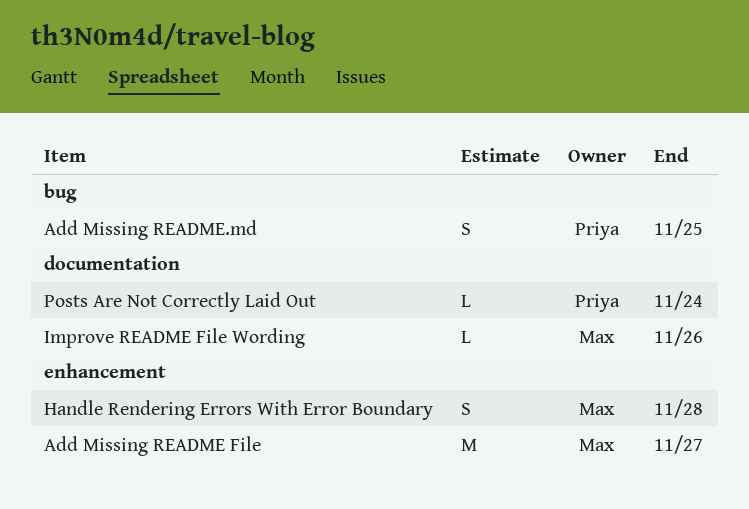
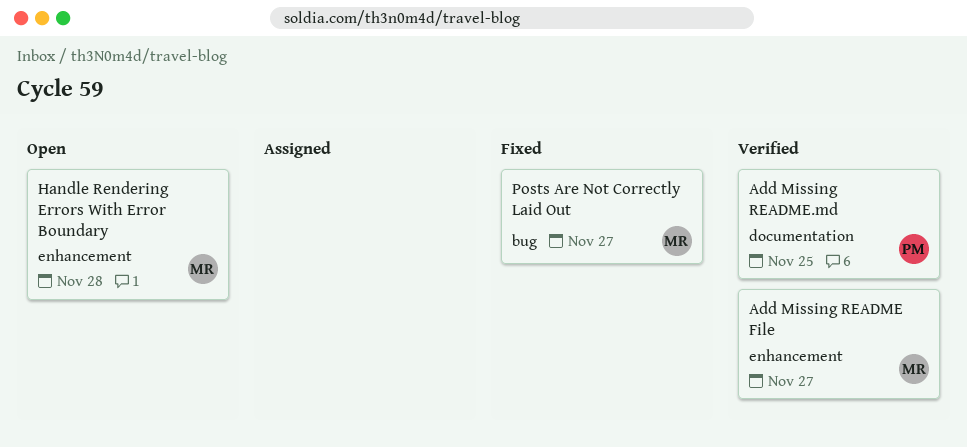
Add Missing README.md, label: bug -> documentation
Improve README File Wording: present -> none
Posts Are Not Correctly Laid Out, owner: Priya -> Max
Posts Are Not Correctly Laid Out, label: documentation -> bug
Posts Are Not Correctly Laid Out, due: Nov 24 -> Nov 27

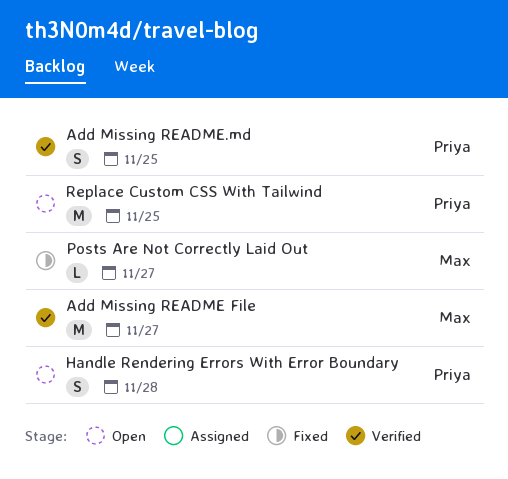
Handle Rendering Errors With Error Boundary, owner: Max -> Priya
Replace Custom CSS With Tailwind: none -> present

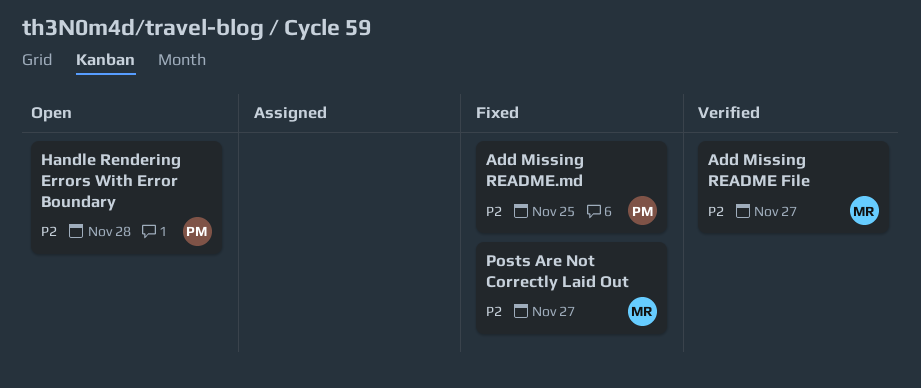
Add Missing README.md, status: Verified -> Fixed
Replace Custom CSS With Tailwind: present -> none

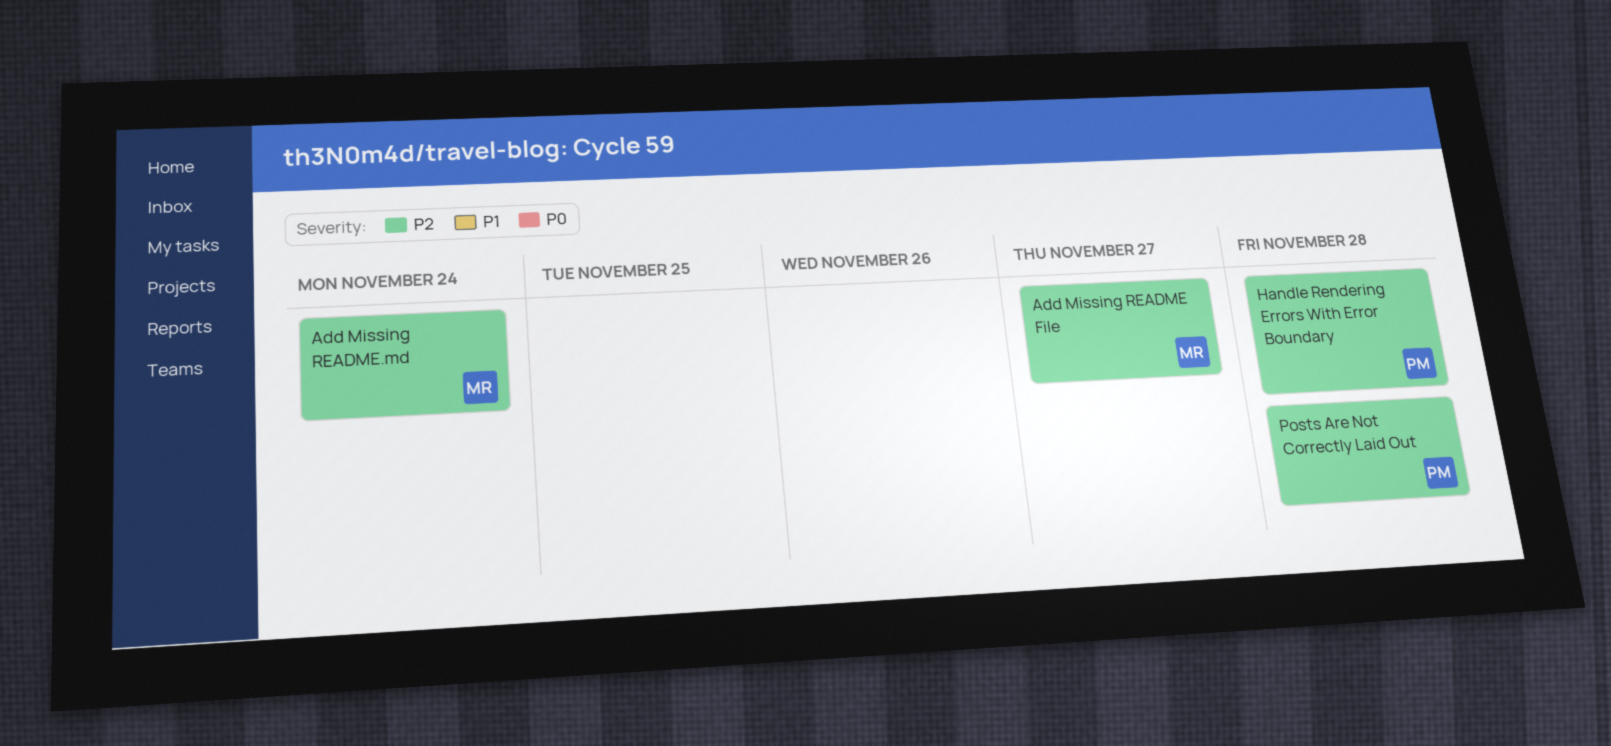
Add Missing README.md, owner: PM -> MR
Add Missing README.md, due: Nov 25 -> Nov 24
Posts Are Not Correctly Laid Out, owner: MR -> PM
Posts Are Not Correctly Laid Out, due: Nov 27 -> Nov 28

